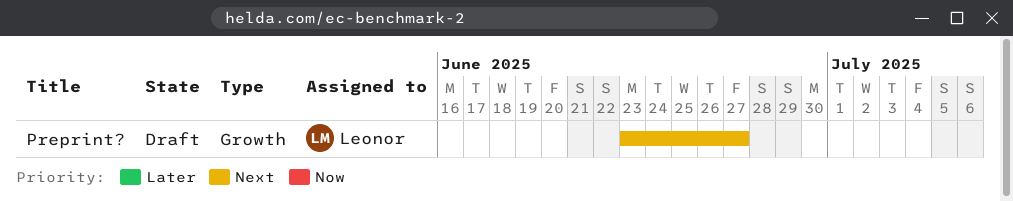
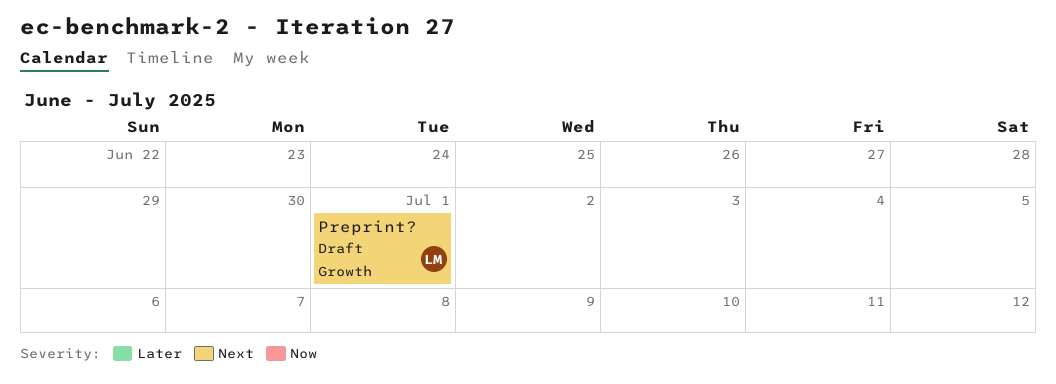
Preprint?, due: Jun 27 -> Jul 1

